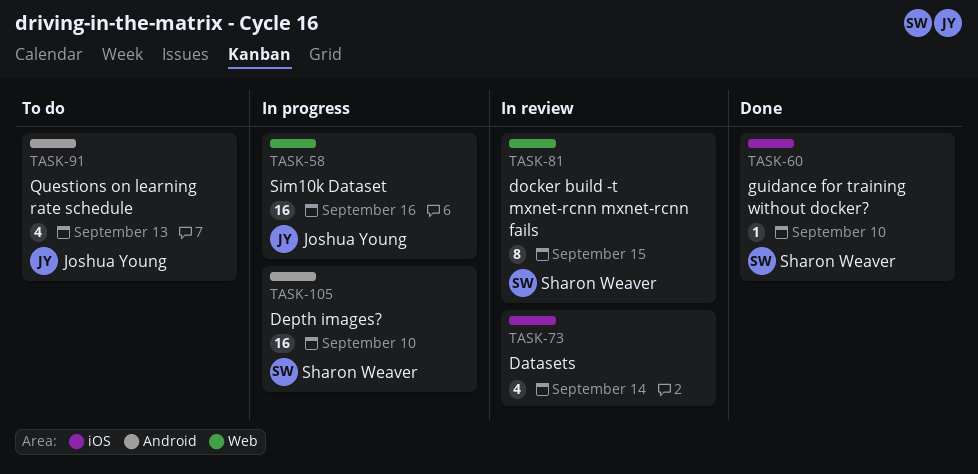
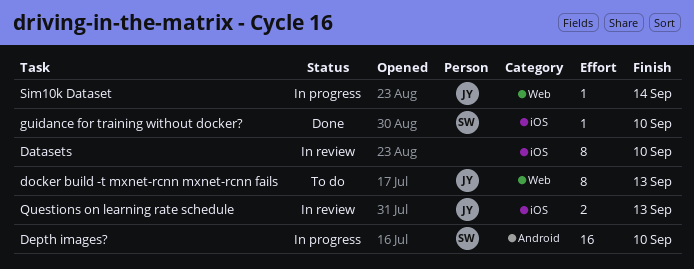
Datasets, estimate: 4 -> 8
Datasets, due: Sep 14 -> Sep 10
docker build -t mxnet-rcnn mxnet-rcnn fails, status: In review -> To do
docker build -t mxnet-rcnn mxnet-rcnn fails, owner: Sharon Weaver -> Joshua Young
docker build -t mxnet-rcnn mxnet-rcnn fails, due: Sep 15 -> Sep 13
Questions on learning rate schedule, status: To do -> In review
Questions on learning rate schedule, label: Android -> iOS
Questions on learning rate schedule, estimate: 4 -> 2
Sim10k Dataset, estimate: 16 -> 1
Sim10k Dataset, due: Sep 16 -> Sep 14

